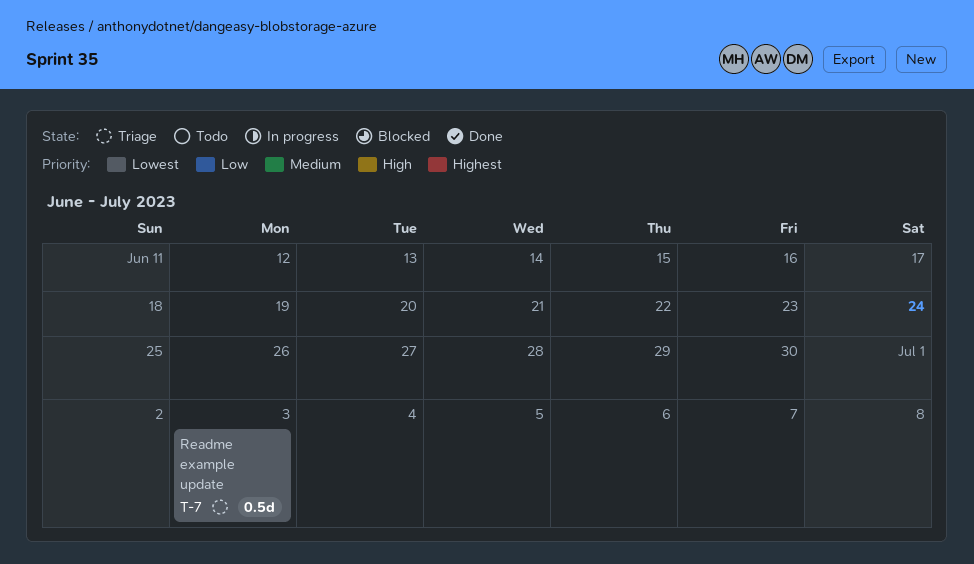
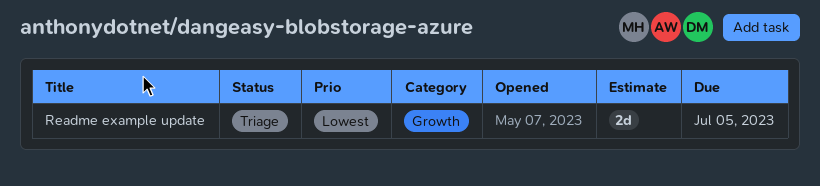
Readme example update, estimate: 0.5d -> 2d
Readme example update, due: Jul 3 -> Jul 5

